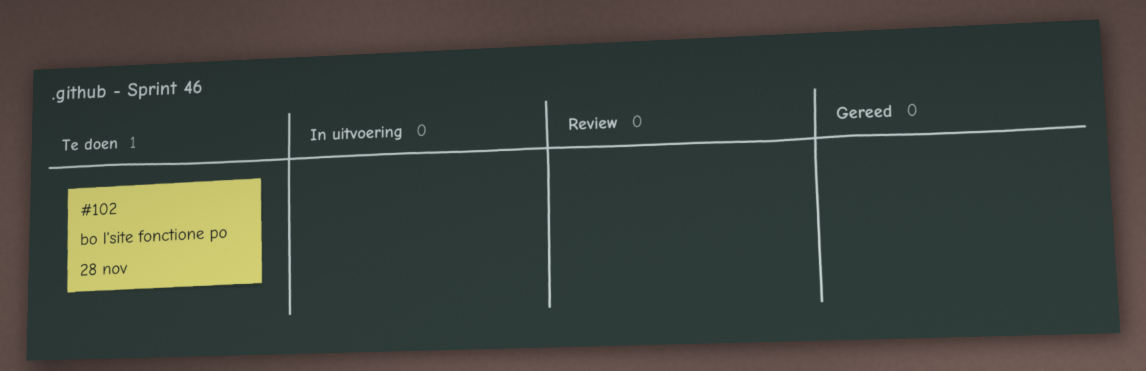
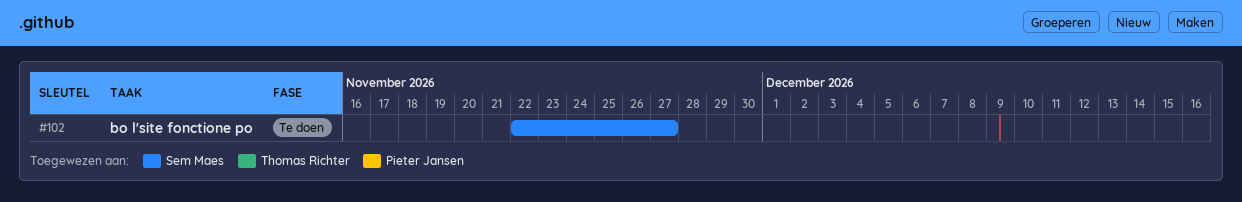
#102, due: Nov 28 -> Nov 27

